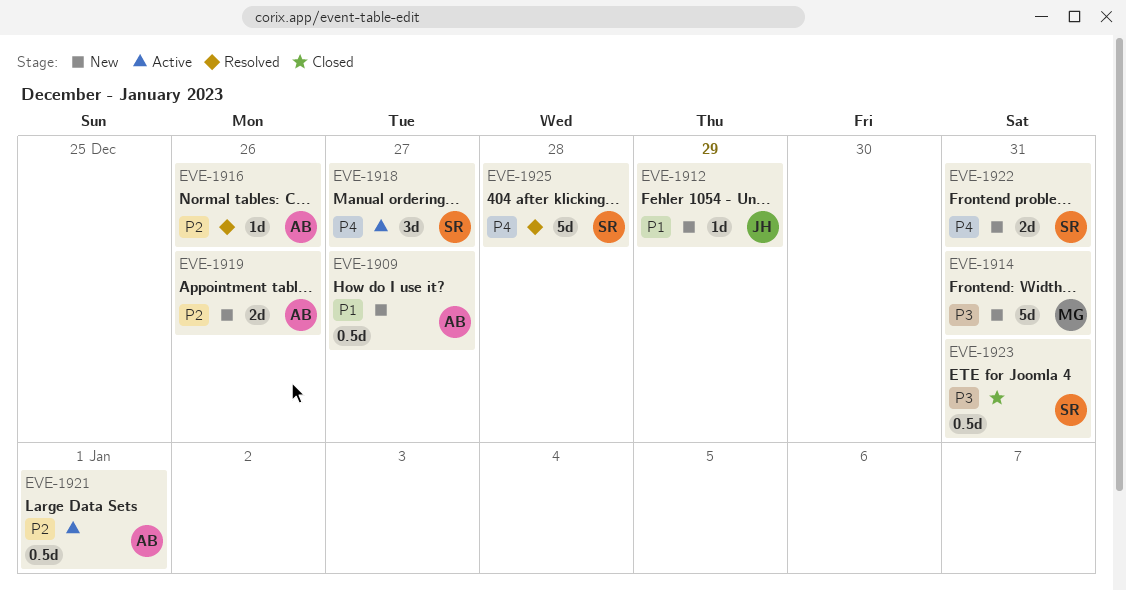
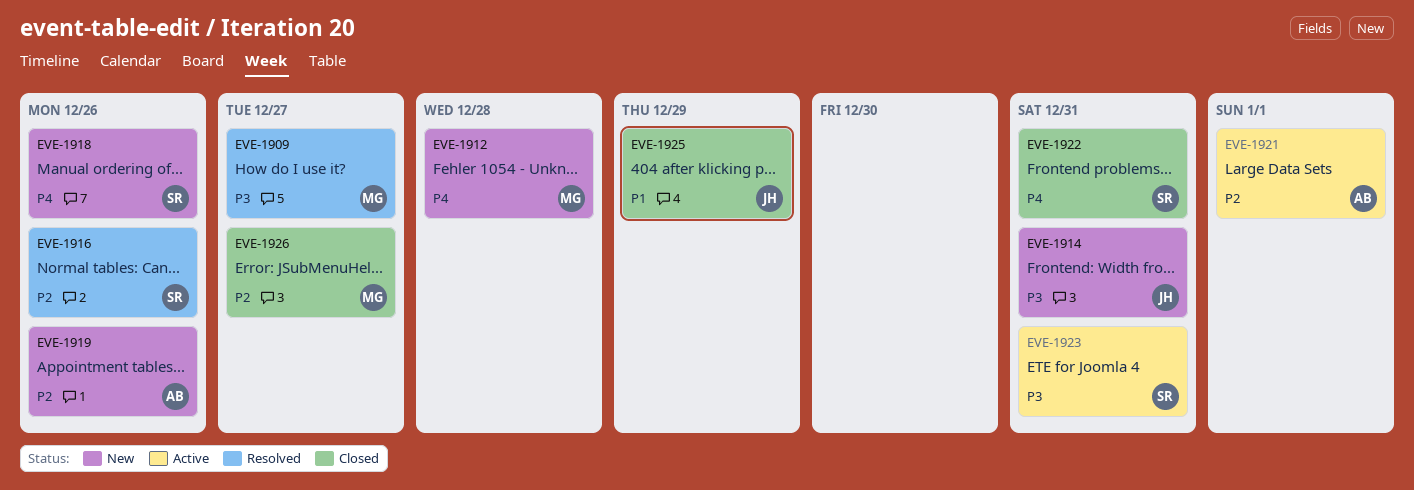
EVE-1909, status: New -> Resolved
EVE-1909, owner: AB -> MG
EVE-1909, priority: P1 -> P3
EVE-1912, owner: JH -> MG
EVE-1912, priority: P1 -> P4
EVE-1912, due: Dec 29 -> Dec 28
EVE-1914, owner: MG -> JH
EVE-1916, owner: AB -> SR
EVE-1918, status: Active -> New
EVE-1918, due: Dec 27 -> Dec 26
EVE-1922, status: New -> Closed
EVE-1923, status: Closed -> Active
EVE-1925, status: Resolved -> Closed
EVE-1925, owner: SR -> JH
EVE-1925, priority: P4 -> P1
EVE-1925, due: Dec 28 -> Dec 29
EVE-1926: none -> present

